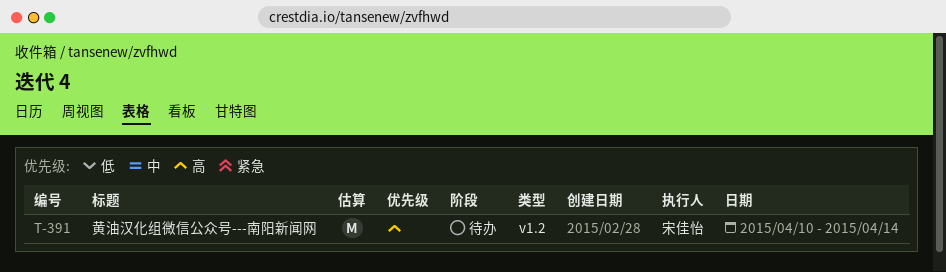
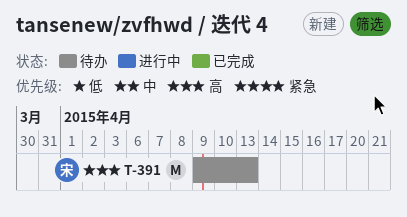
T-391, start: Apr 10 -> Apr 9
T-391, due: Apr 14 -> Apr 13

